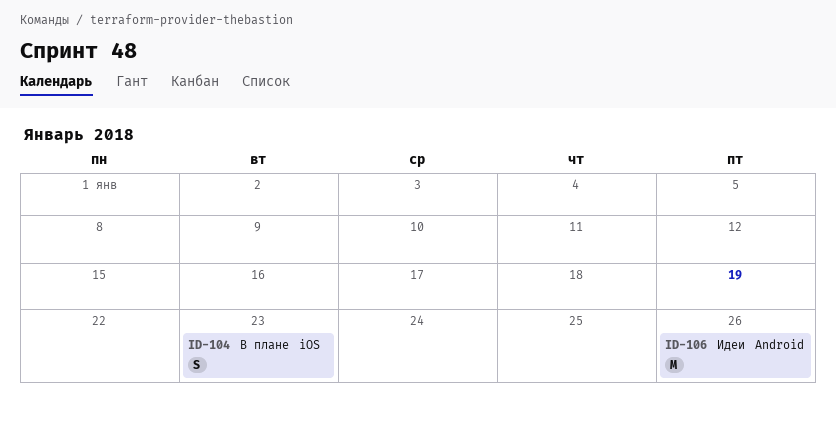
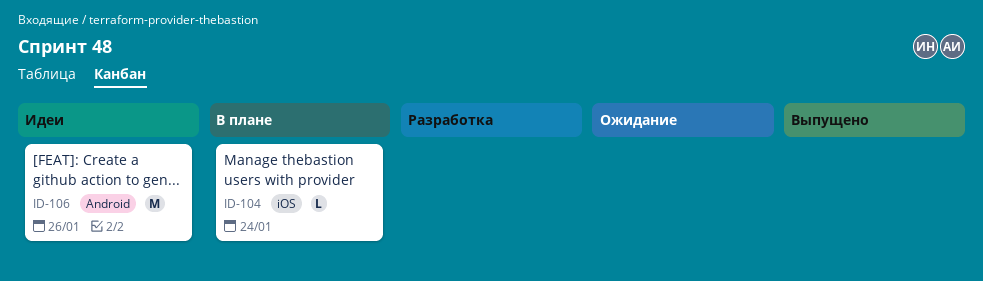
ID-104, estimate: S -> L
ID-104, due: Jan 23 -> Jan 24

